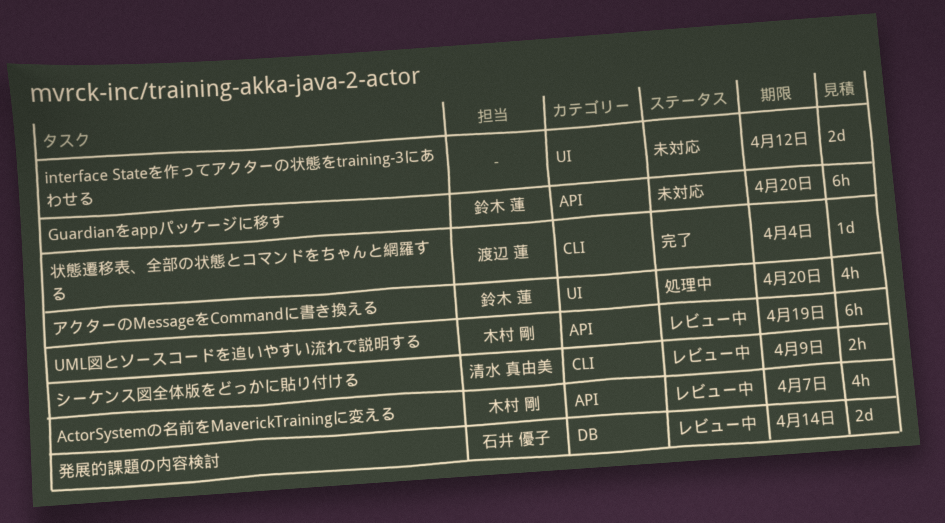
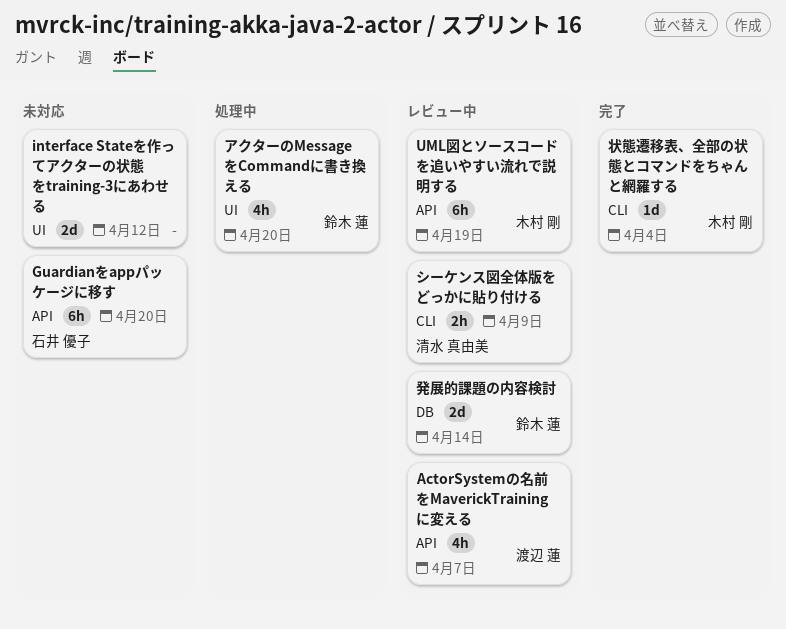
ActorSystemの名前をMaverickTrainingに変える, owner: 木村 剛 -> 渡辺 蓮
Guardianをappパッケージに移す, owner: 鈴木 蓮 -> 石井 優子
状態遷移表、全部の状態とコマンドをちゃんと網羅する, owner: 渡辺 蓮 -> 木村 剛
発展的課題の内容検討, owner: 石井 優子 -> 鈴木 蓮

